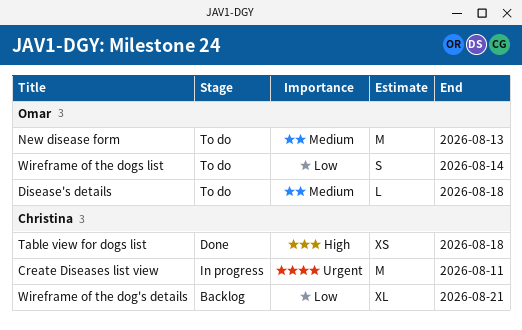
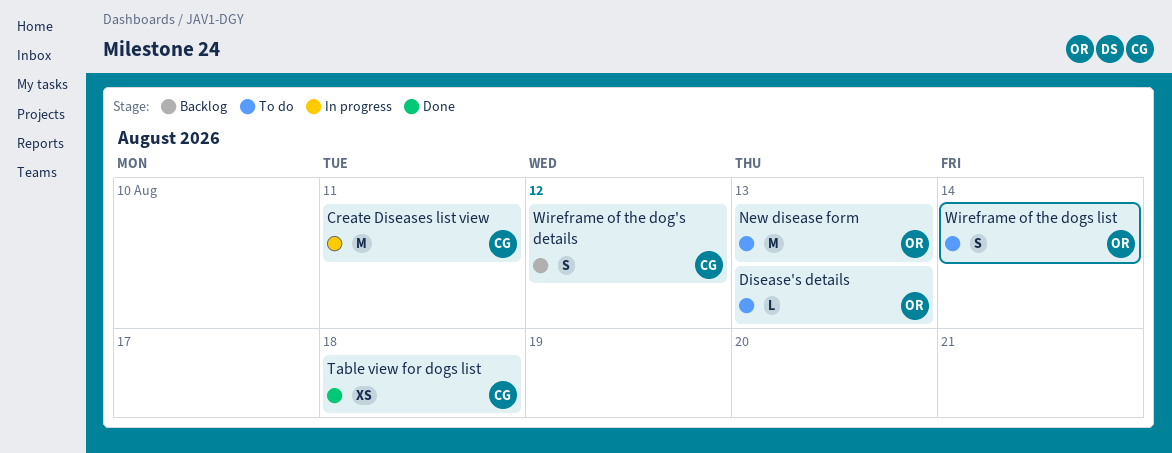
Disease's details, due: Aug 18 -> Aug 13
Wireframe of the dog's details, estimate: XL -> S
Wireframe of the dog's details, due: Aug 21 -> Aug 12

